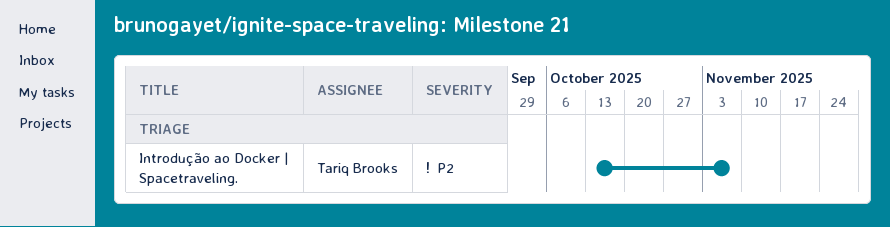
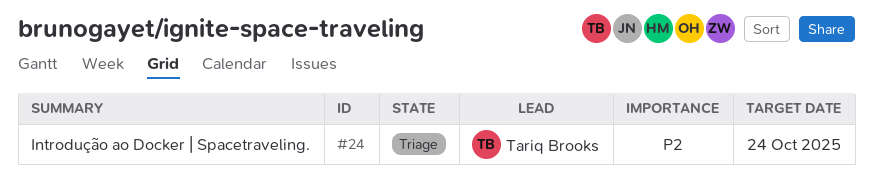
Introdução ao Docker | Spacetraveling., due: Nov 7 -> Oct 24

